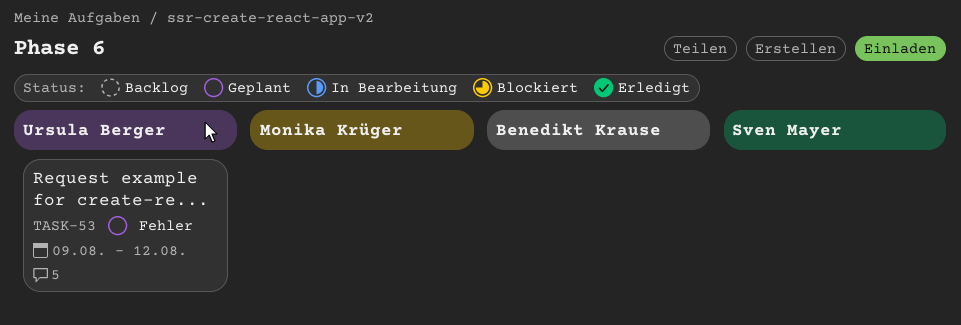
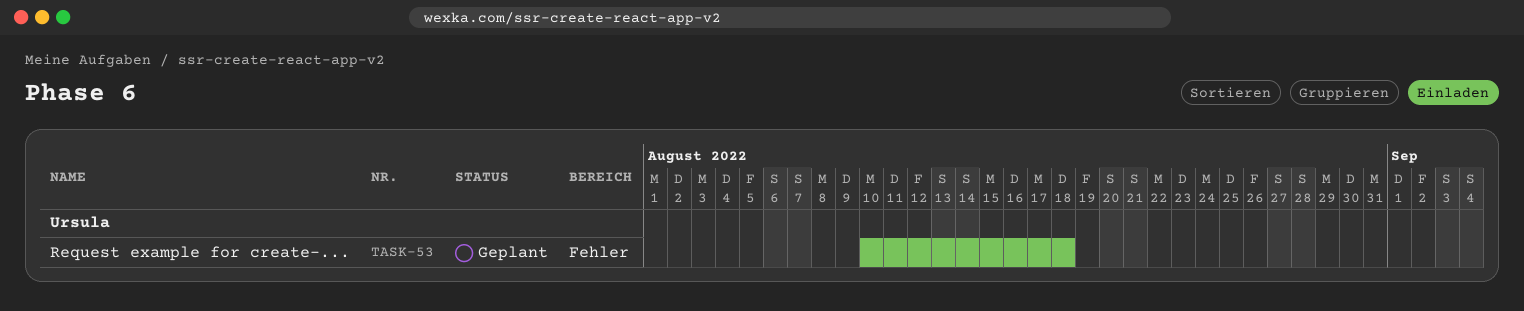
TASK-53, start: Aug 9 -> Aug 10
TASK-53, due: Aug 12 -> Aug 18

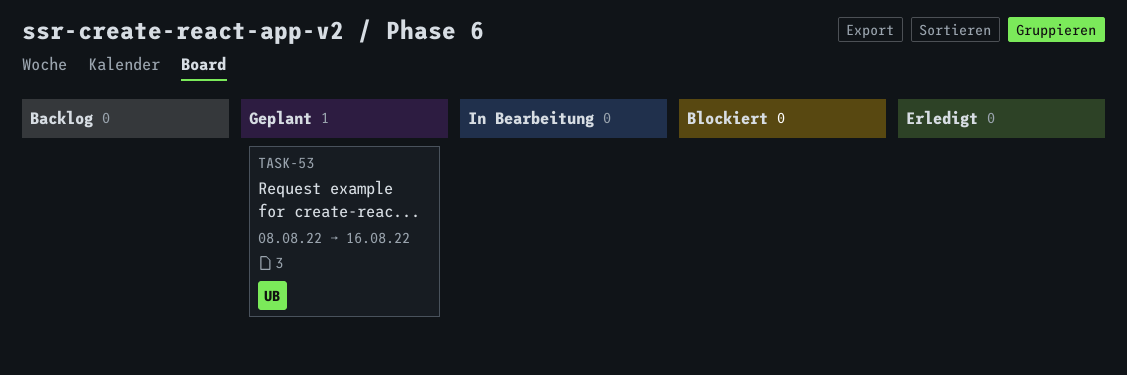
TASK-53, start: Aug 10 -> Aug 8
TASK-53, due: Aug 18 -> Aug 16

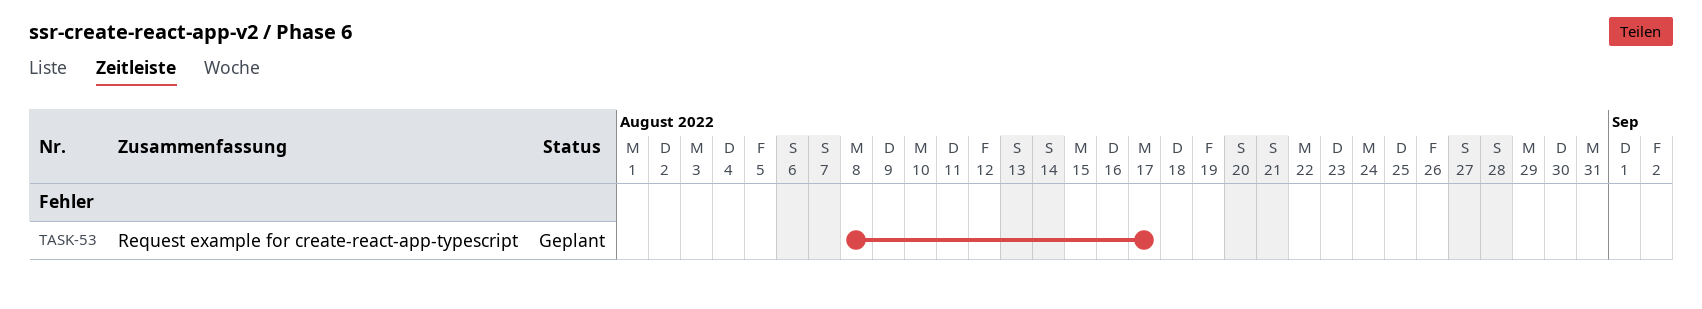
TASK-53, due: Aug 16 -> Aug 17

